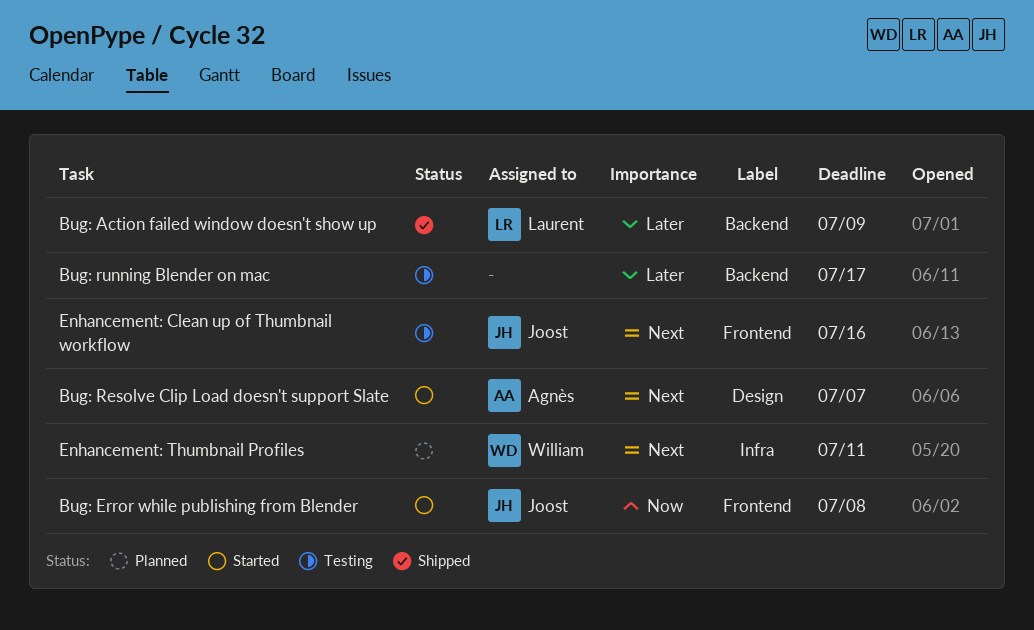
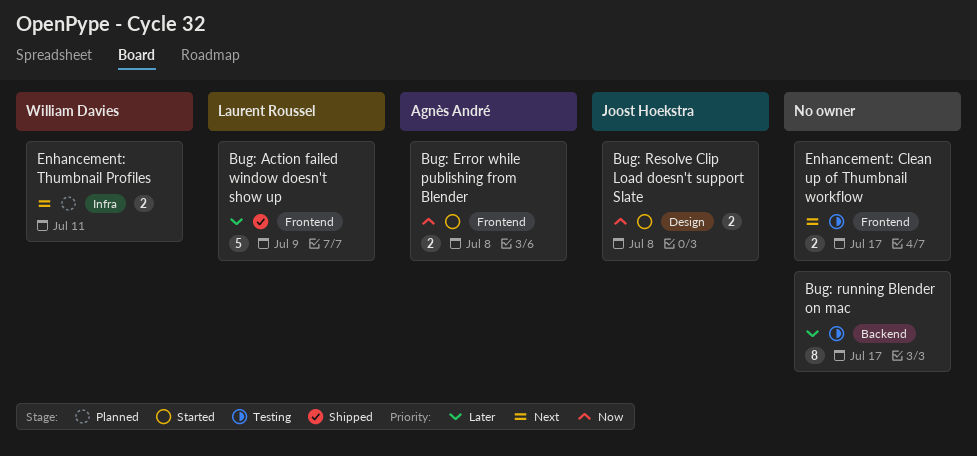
Bug: Action failed window doesn't show up, label: Backend -> Frontend
Bug: Error while publishing from Blender, owner: Joost Hoekstra -> Agnès André
Bug: Resolve Clip Load doesn't support Slate, owner: Agnès André -> Joost Hoekstra
Bug: Resolve Clip Load doesn't support Slate, priority: Next -> Now
Bug: Resolve Clip Load doesn't support Slate, due: Jul 7 -> Jul 8
Enhancement: Clean up of Thumbnail workflow, owner: Joost Hoekstra -> none
Enhancement: Clean up of Thumbnail workflow, due: Jul 16 -> Jul 17

